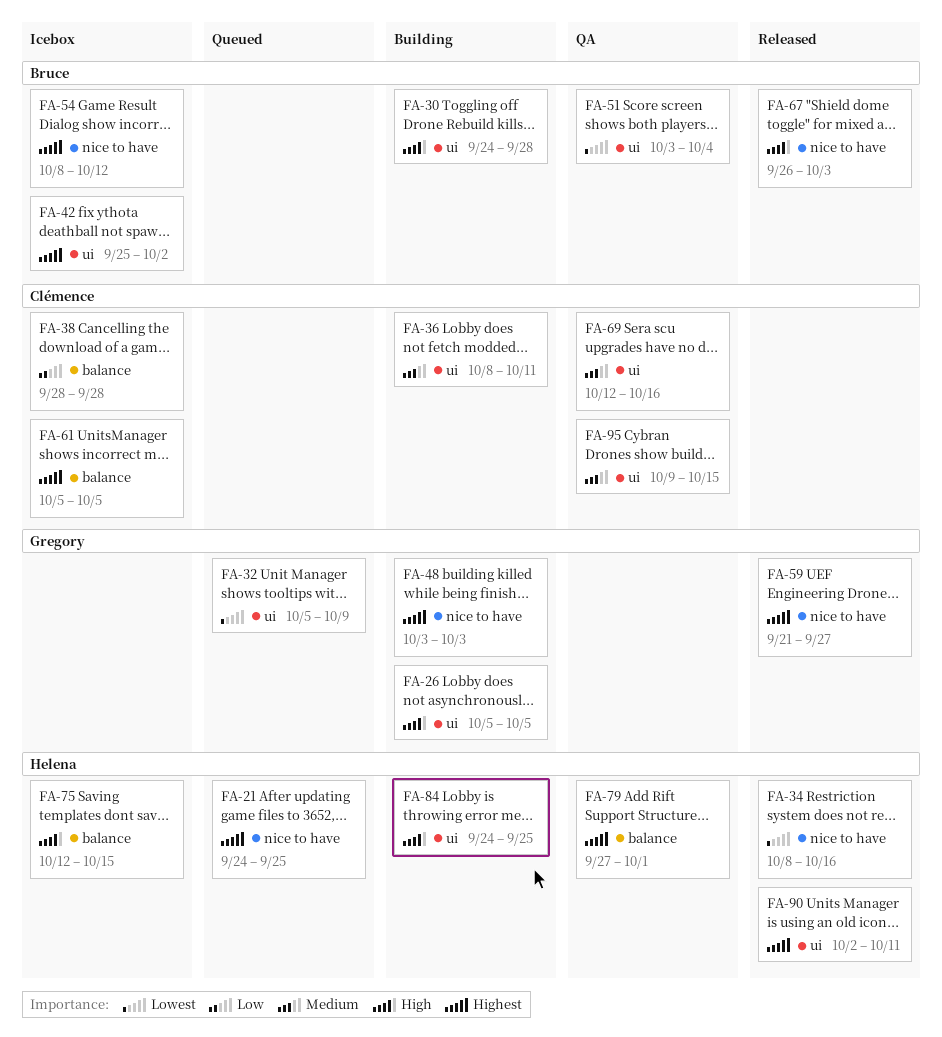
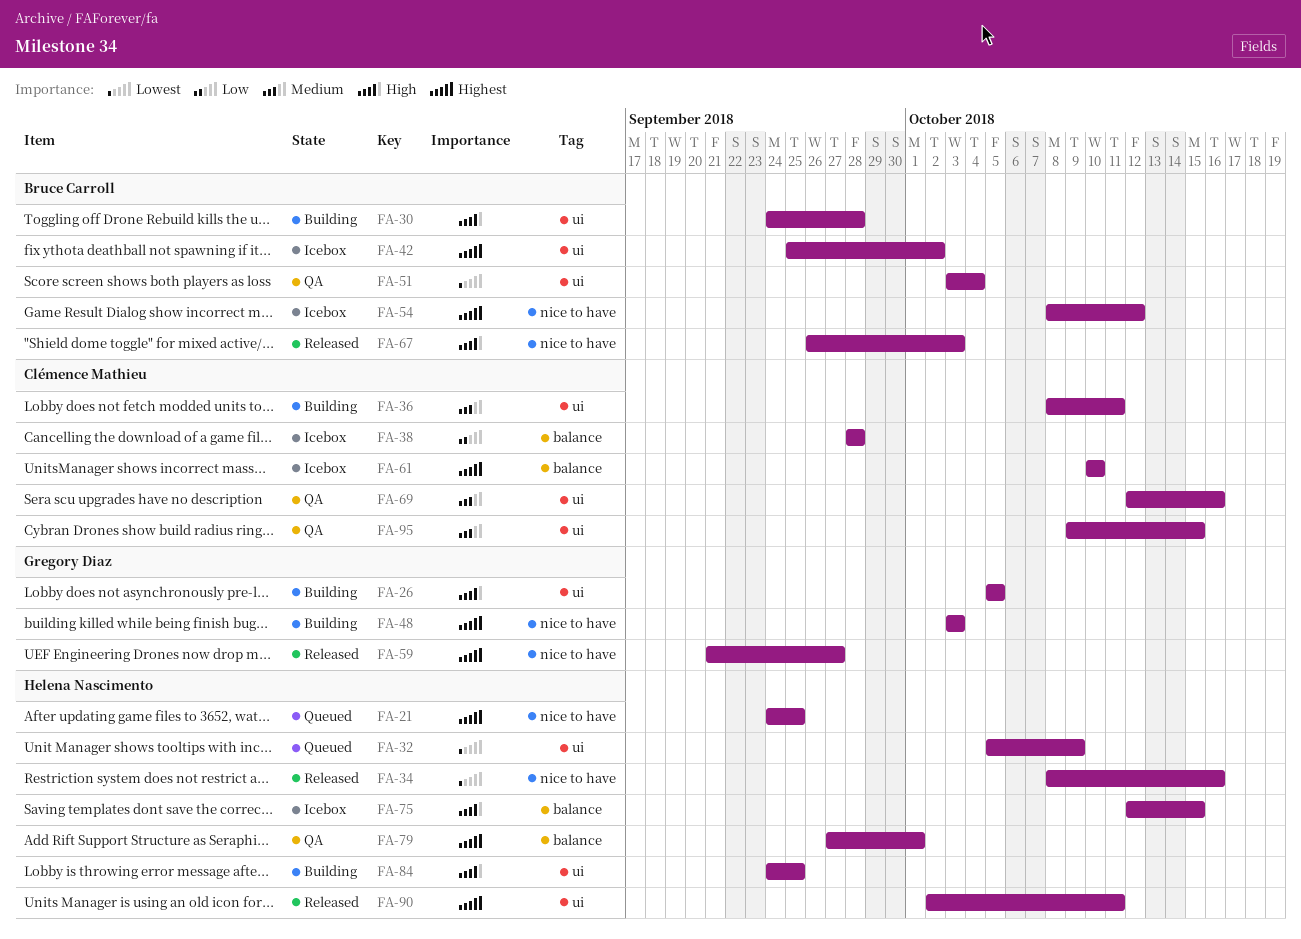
FA-32, owner: Gregory Diaz -> Helena Nascimento
FA-61, start: Oct 5 -> Oct 10
FA-61, due: Oct 5 -> Oct 10

